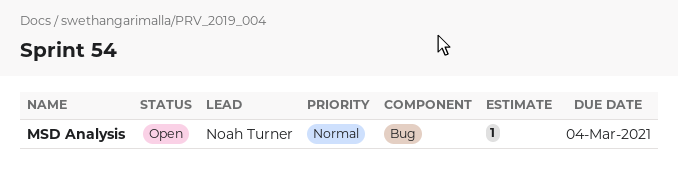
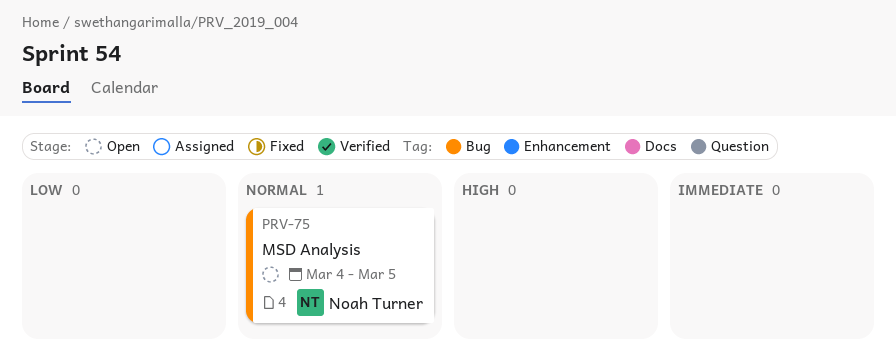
MSD Analysis, due: Mar 4 -> Mar 5

